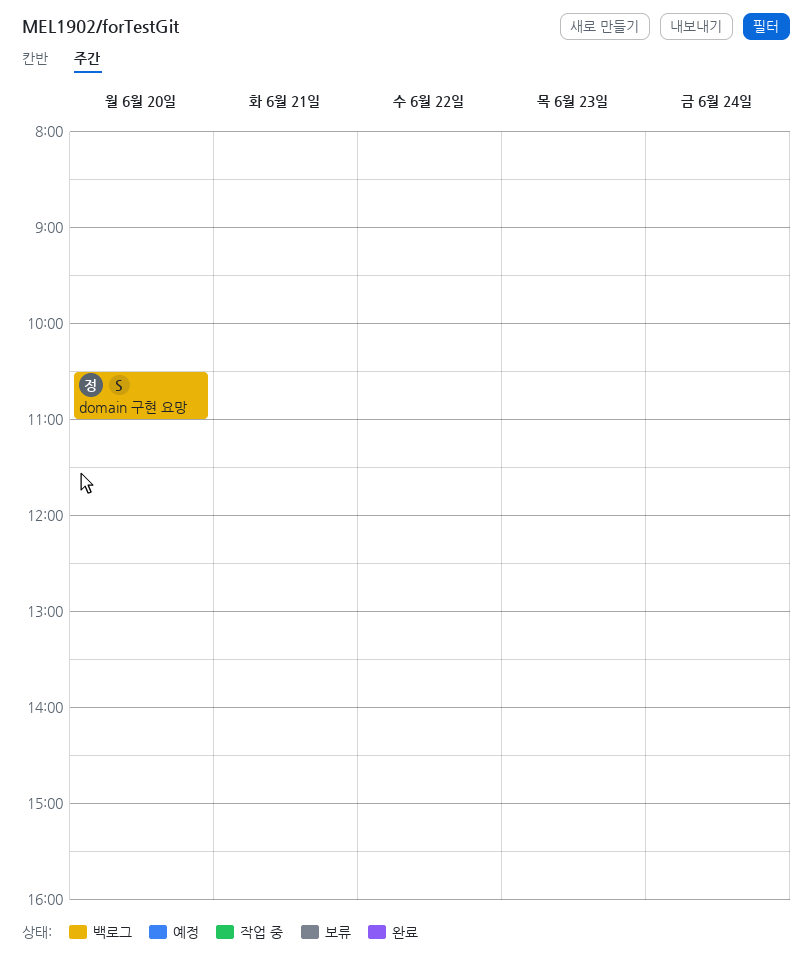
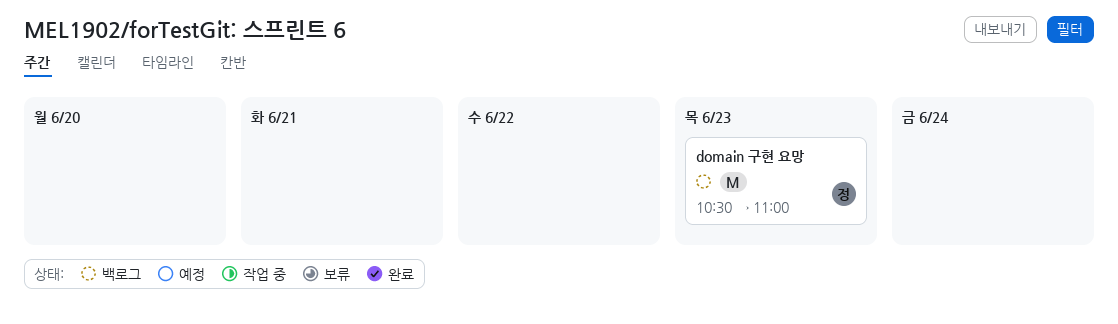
domain 구현 요망, estimate: S -> M
domain 구현 요망, day: Jun 20 -> Jun 23

